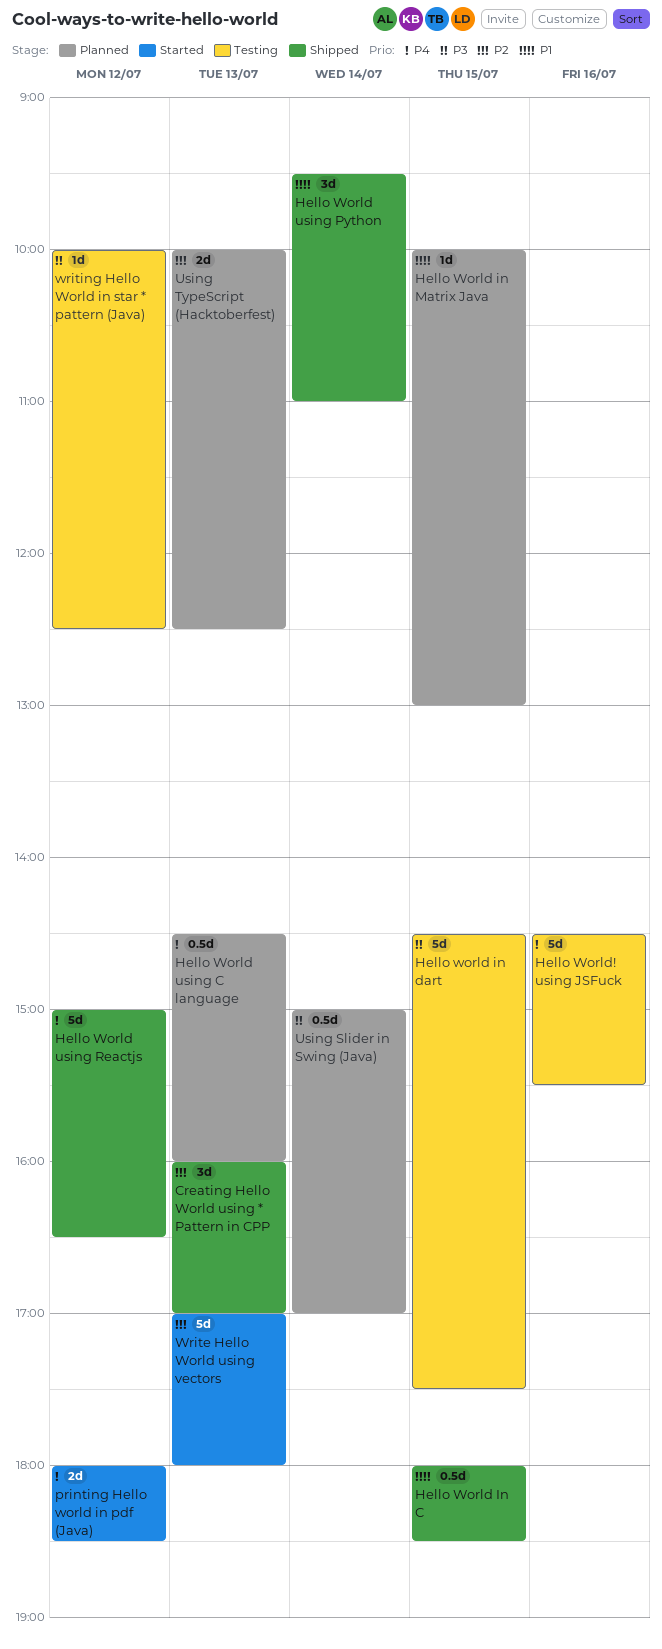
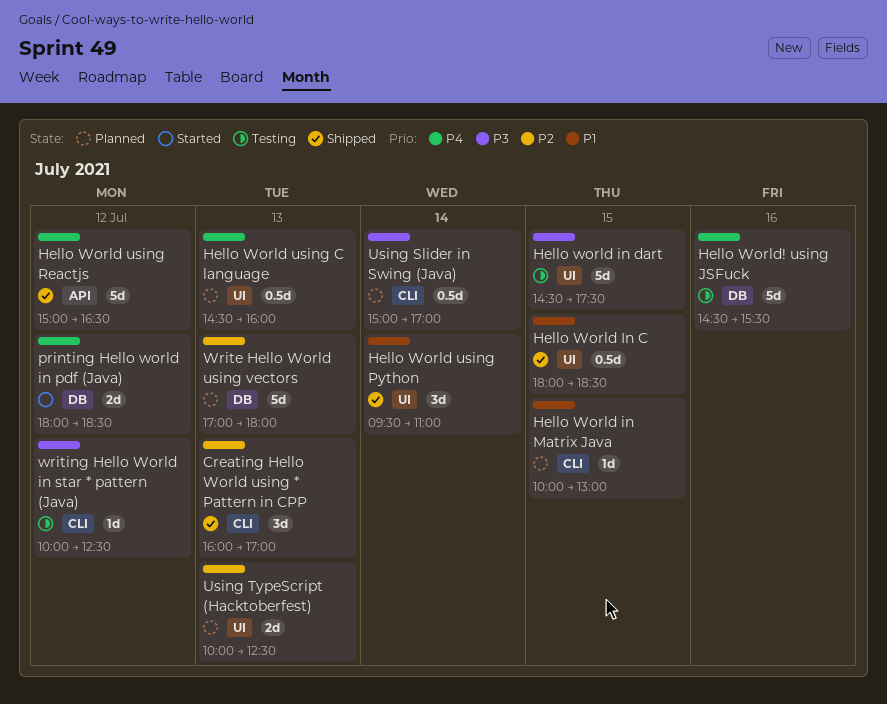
Write Hello World using vectors, status: Started -> Planned

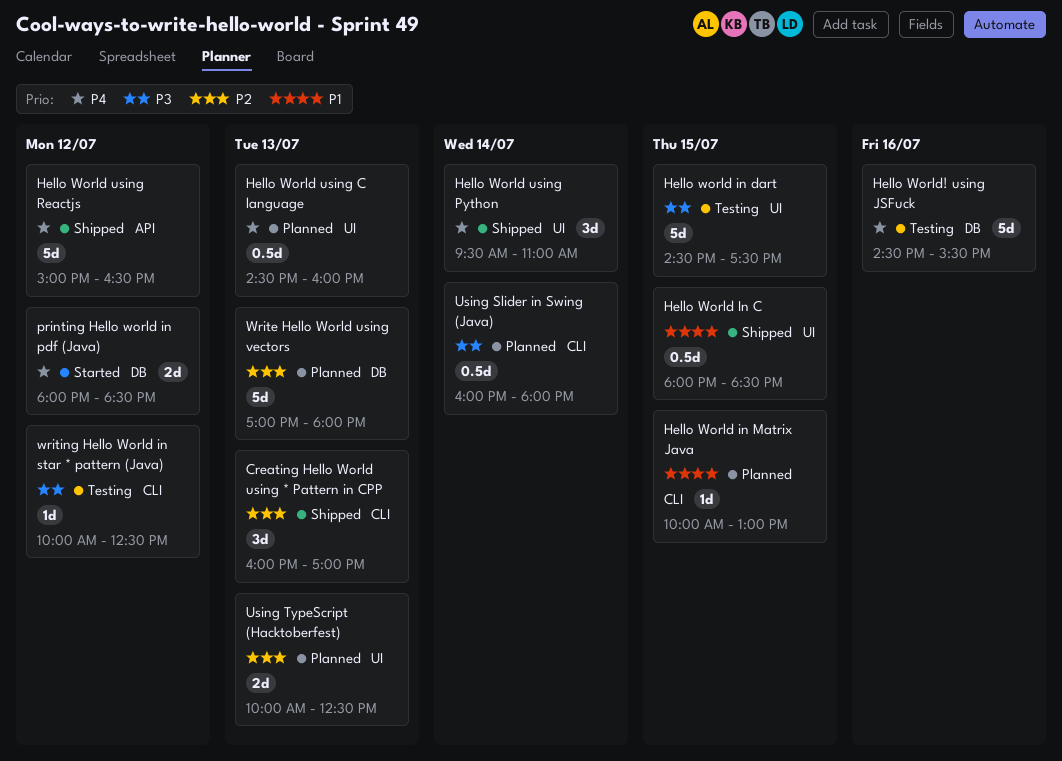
Hello World using Python, priority: P1 -> P4
Using Slider in Swing (Java), begins: 15:00 -> 16:00
Using Slider in Swing (Java), ends: 17:00 -> 18:00

